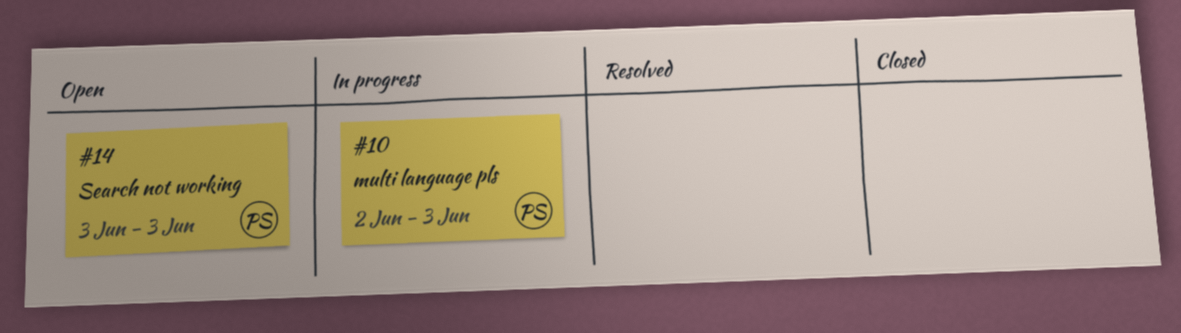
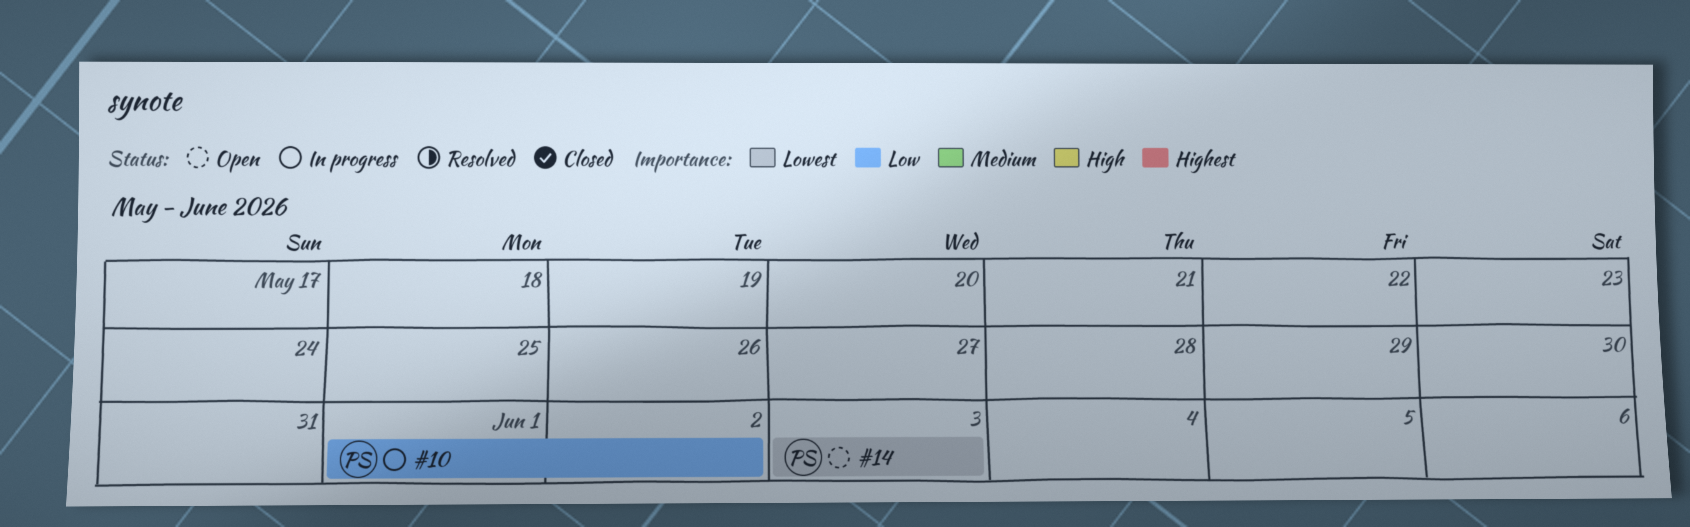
#10, start: Jun 2 -> Jun 1
#10, due: Jun 3 -> Jun 2

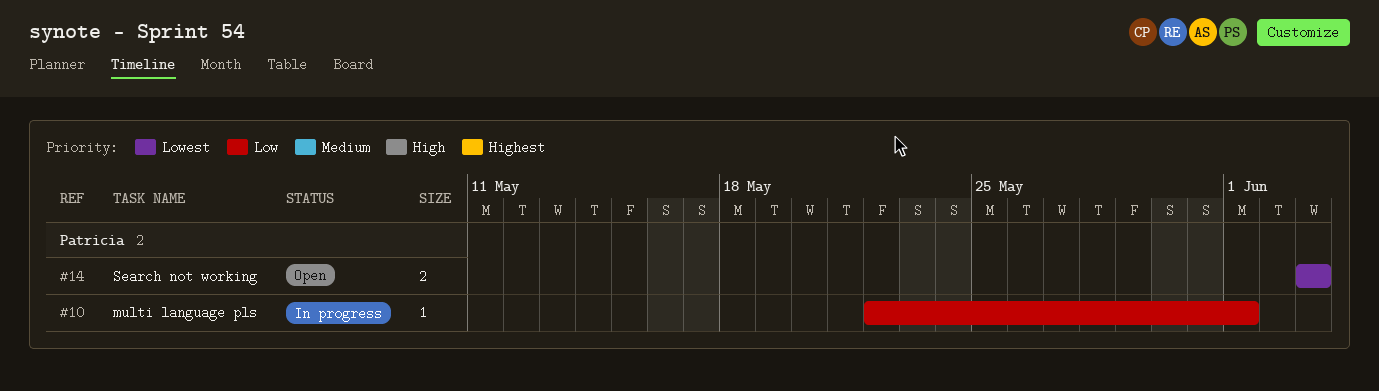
#10, start: Jun 1 -> May 22
#10, due: Jun 2 -> Jun 1

